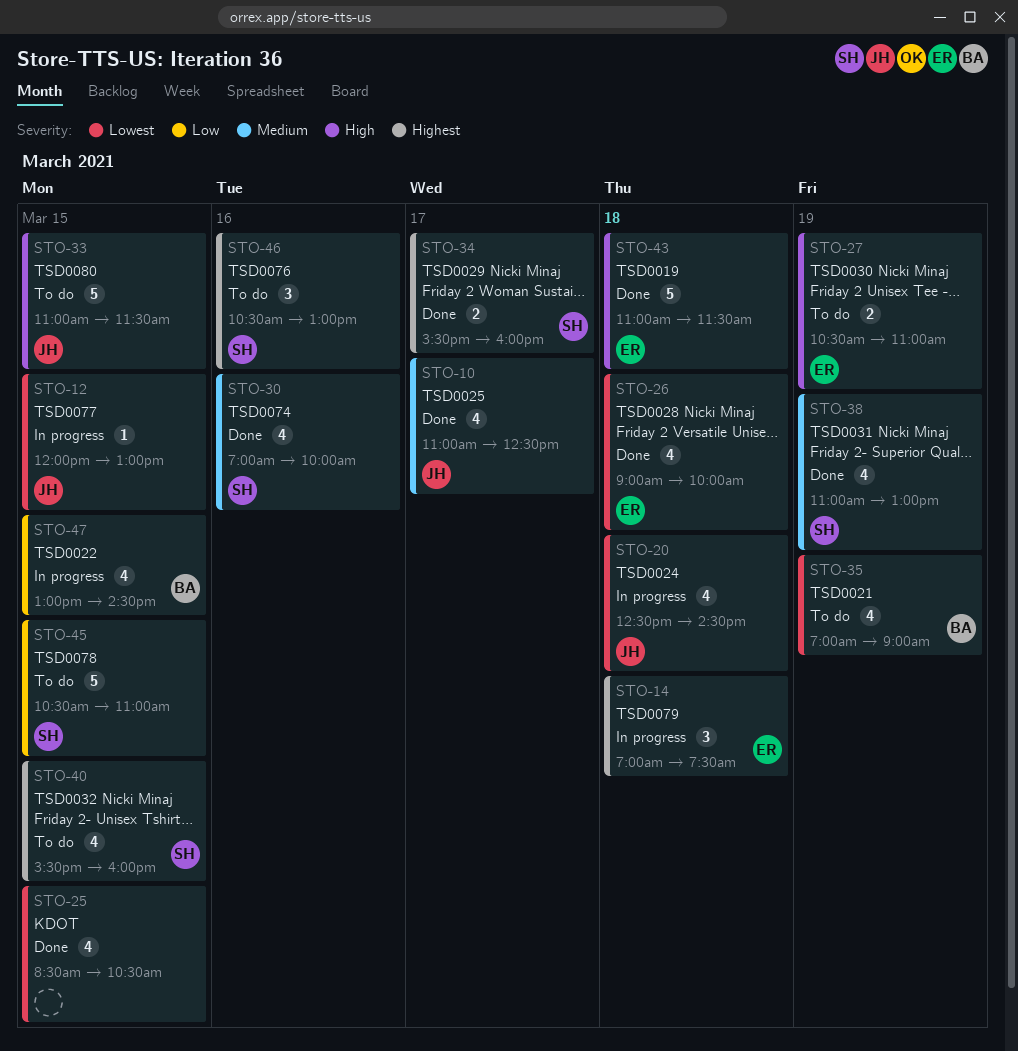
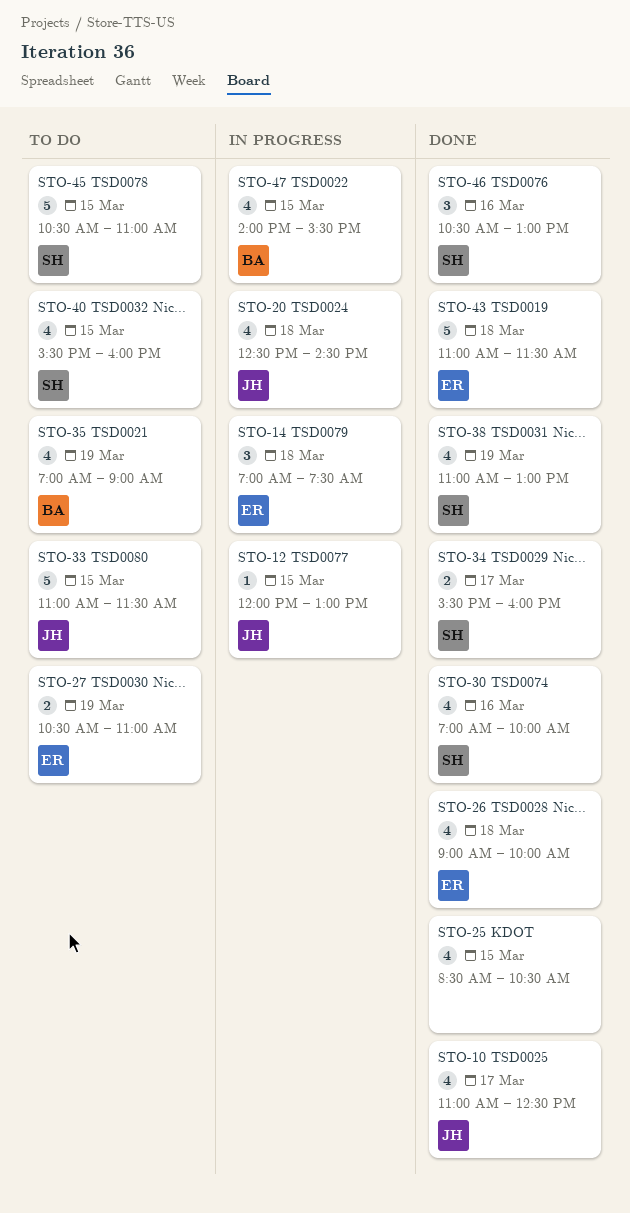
STO-46, status: To do -> Done
STO-47, begins: 13:00 -> 14:00
STO-47, ends: 14:30 -> 15:30

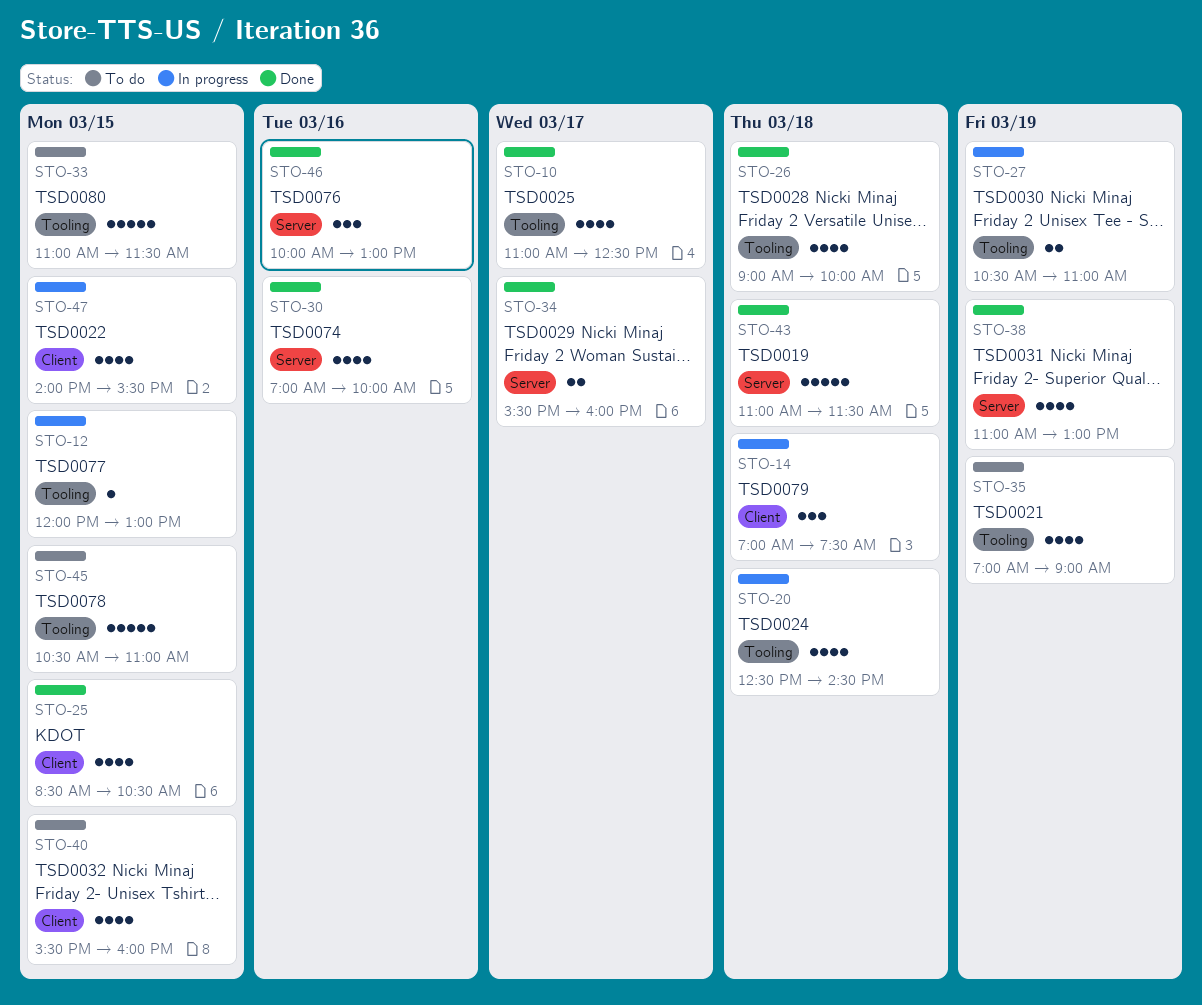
STO-27, status: To do -> In progress
STO-46, begins: 10:30 -> 10:00

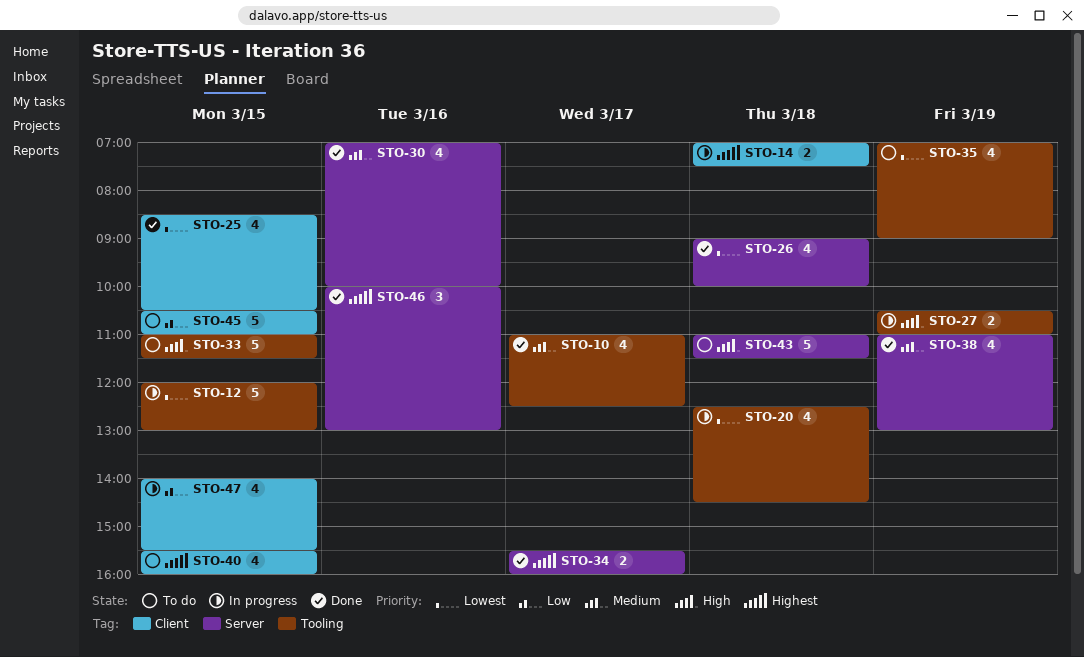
STO-12, estimate: 1 -> 5
STO-14, estimate: 3 -> 2
STO-26, label: Tooling -> Server
STO-43, status: Done -> To do
STO-45, label: Tooling -> Client

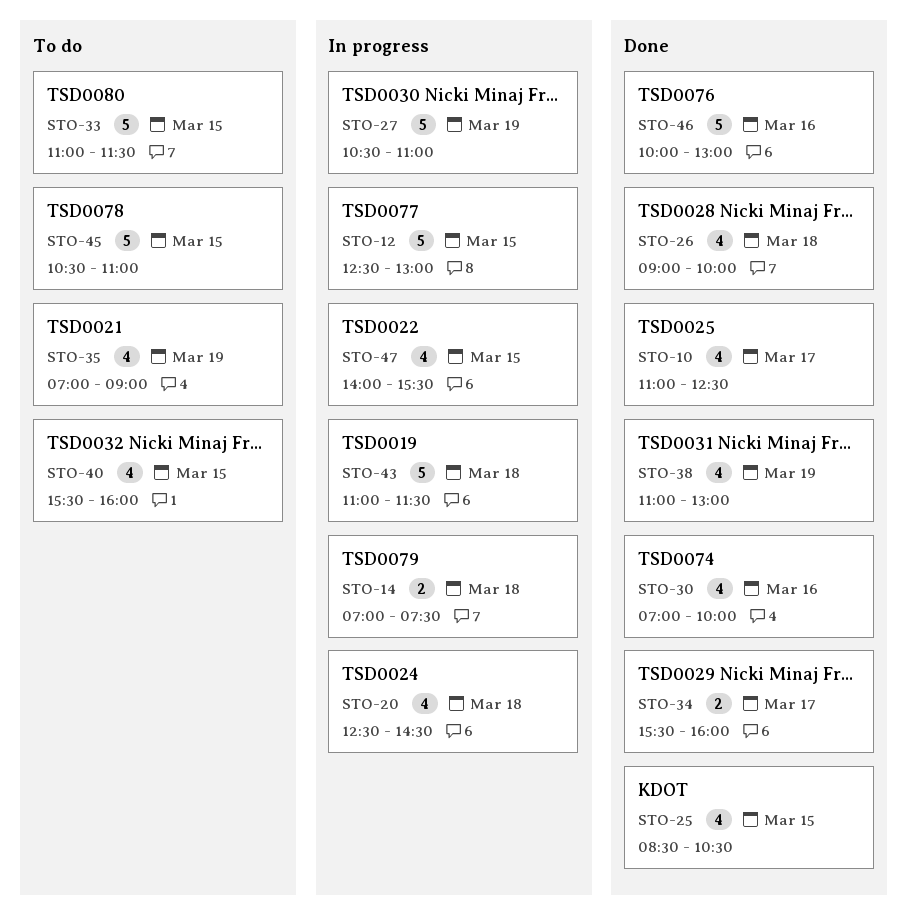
STO-12, begins: 12:00 -> 12:30
STO-27, estimate: 2 -> 5
STO-43, status: To do -> In progress
STO-46, estimate: 3 -> 5

